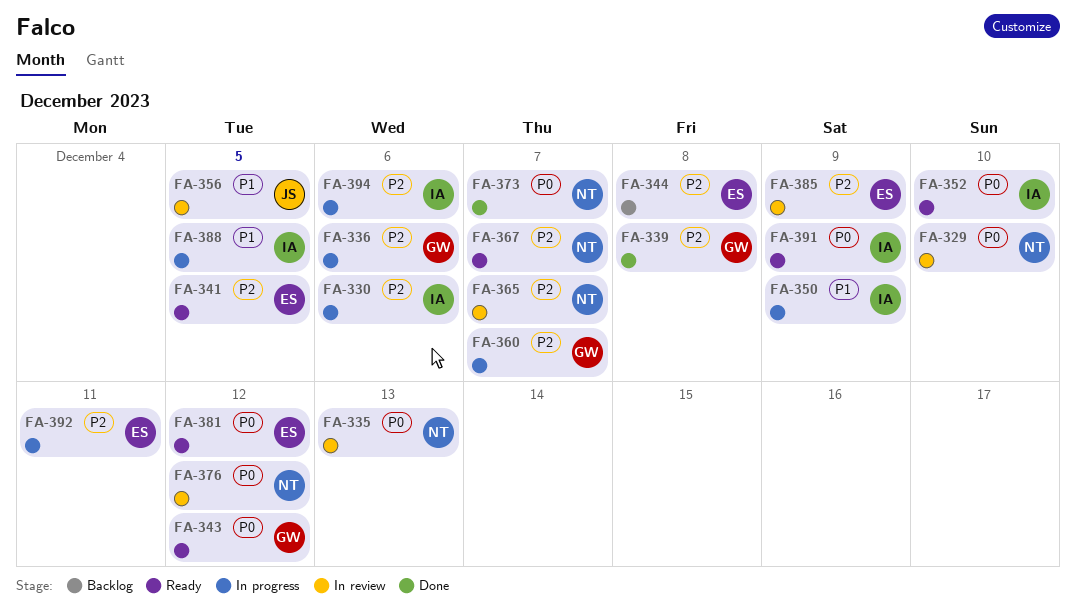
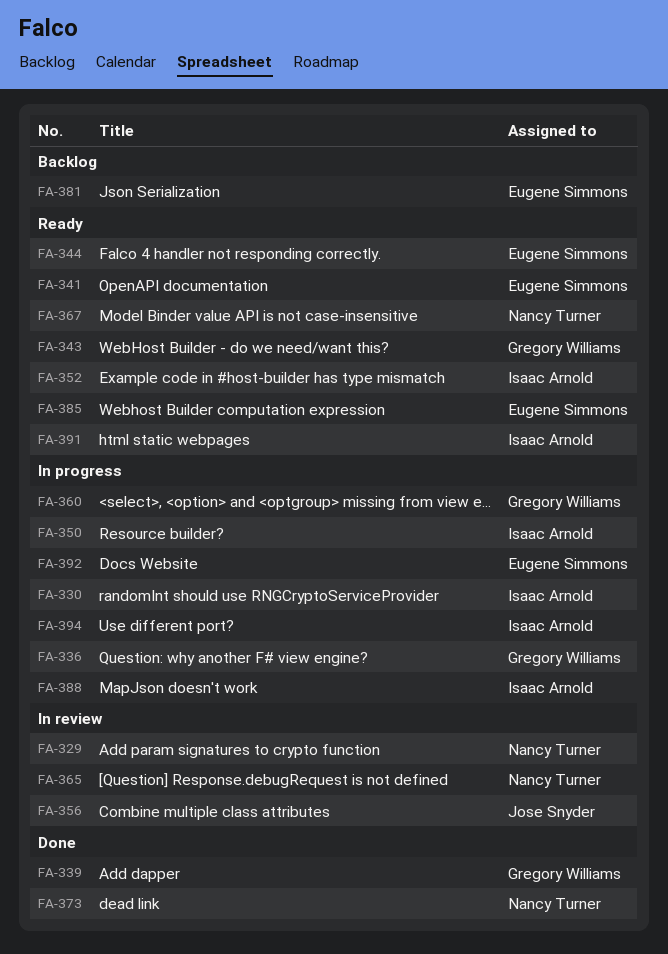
FA-335: present -> none
FA-344, status: Backlog -> Ready
FA-376: present -> none
FA-381, status: Ready -> Backlog
FA-385, status: In review -> Ready

